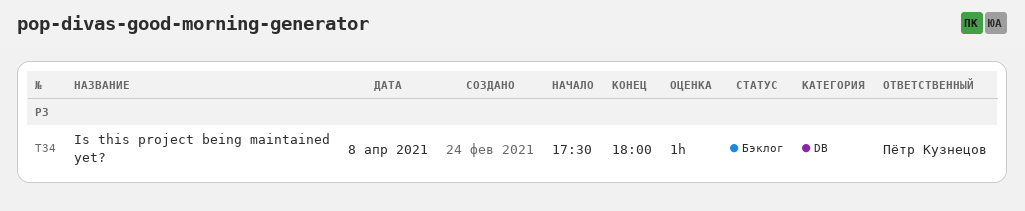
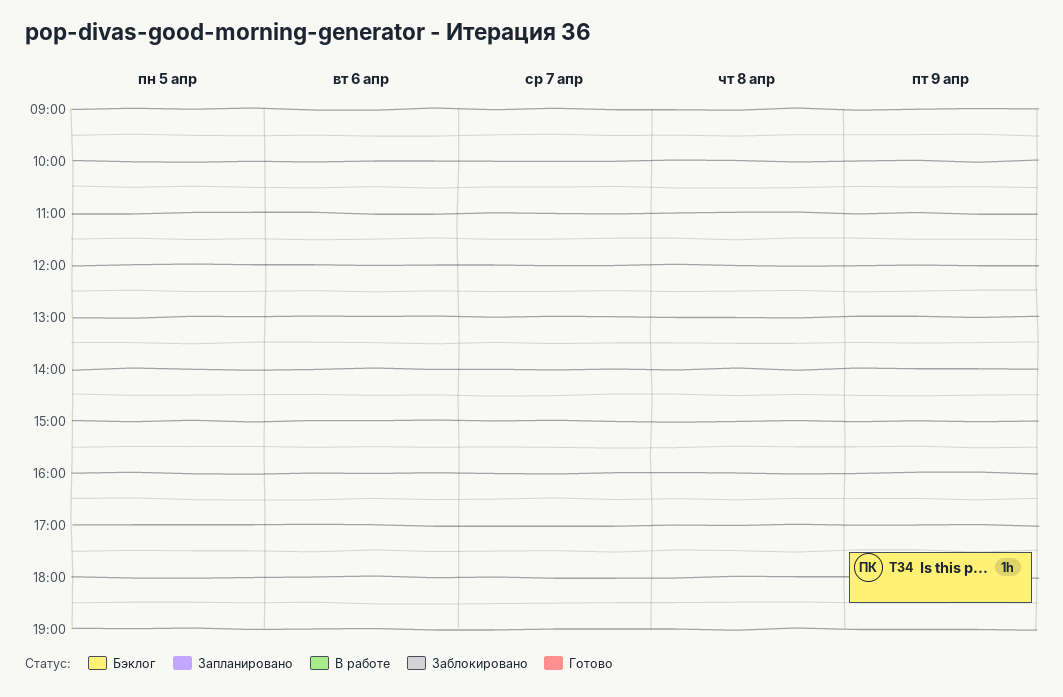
T34, day: Apr 8 -> Apr 9
T34, ends: 18:00 -> 18:30

